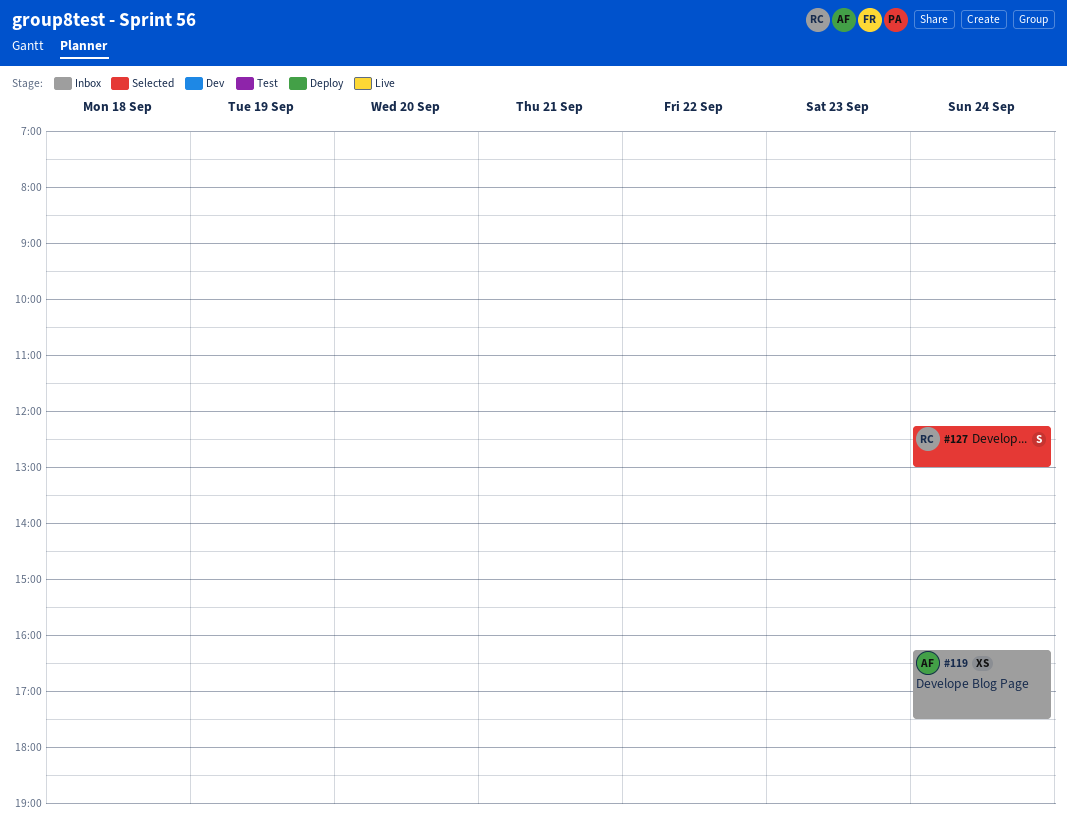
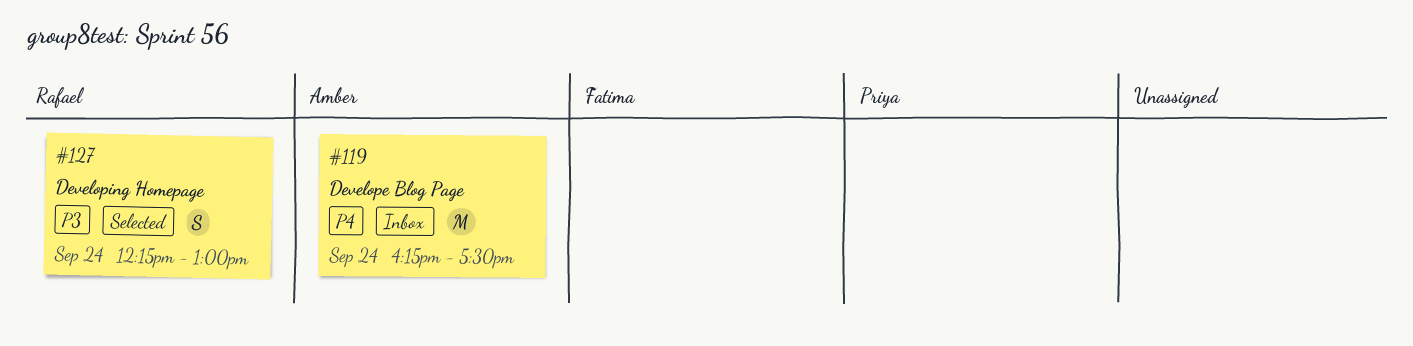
#119, estimate: XS -> M

